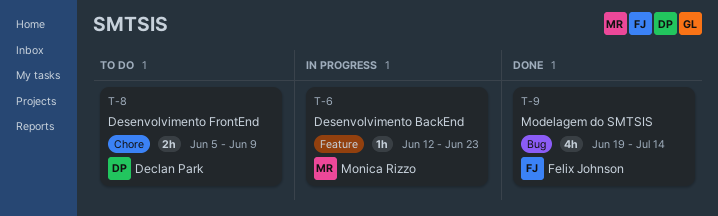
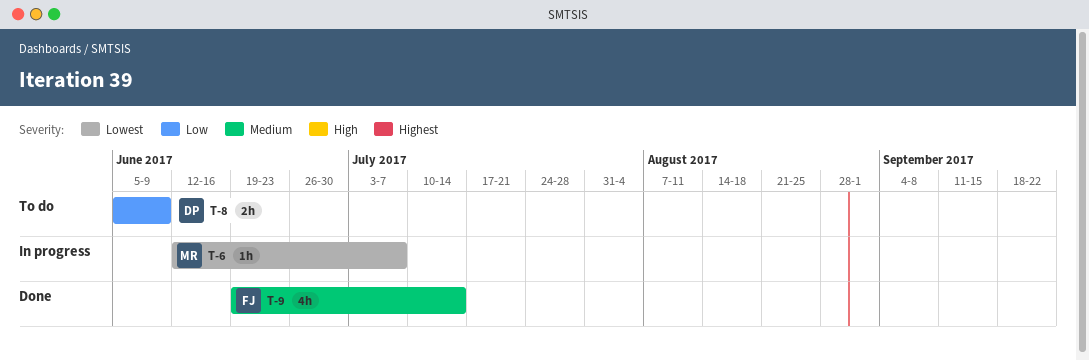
T-6, due: Jun 23 -> Jul 7

